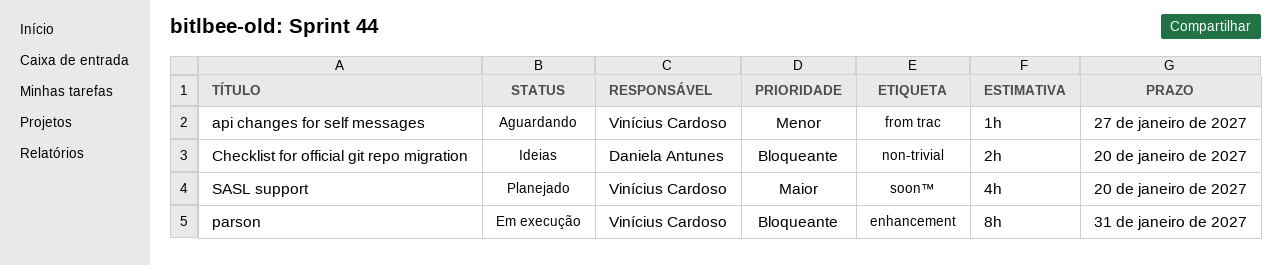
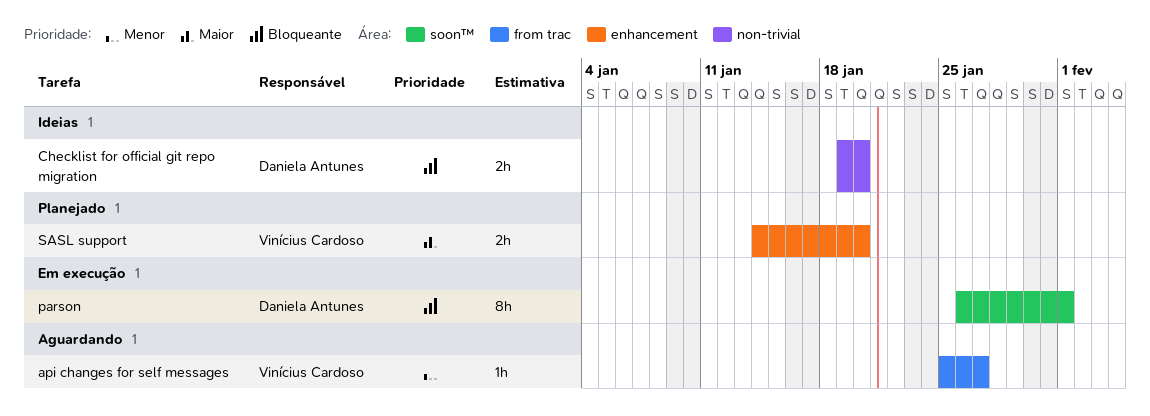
parson, owner: Vinícius Cardoso -> Daniela Antunes
parson, label: enhancement -> soon™
parson, due: Jan 31 -> Feb 1
SASL support, label: soon™ -> enhancement
SASL support, estimate: 4h -> 2h

